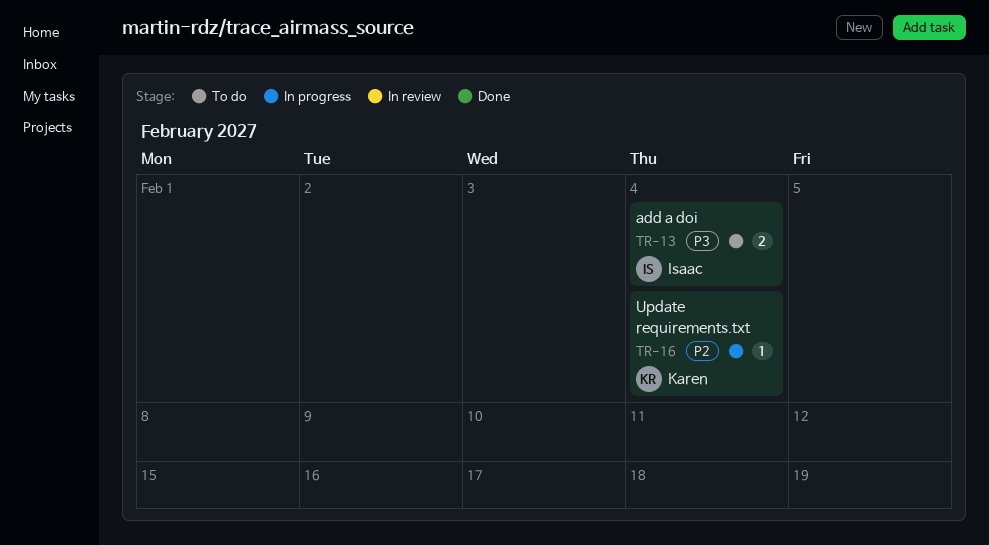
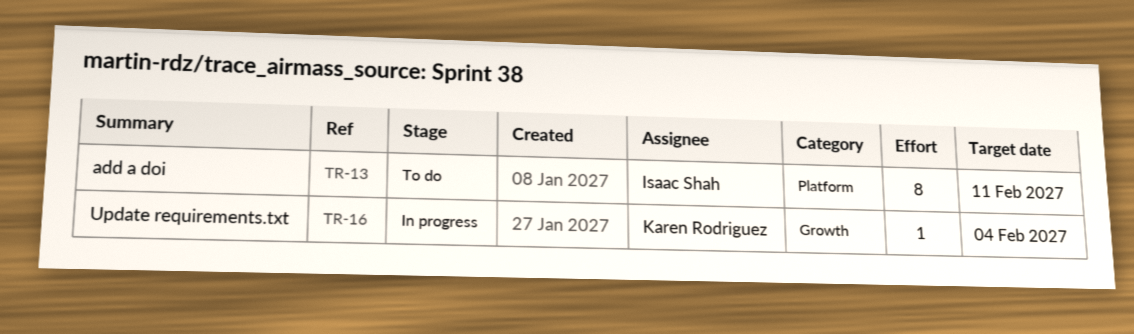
TR-13, estimate: 2 -> 8
TR-13, due: Feb 4 -> Feb 11

